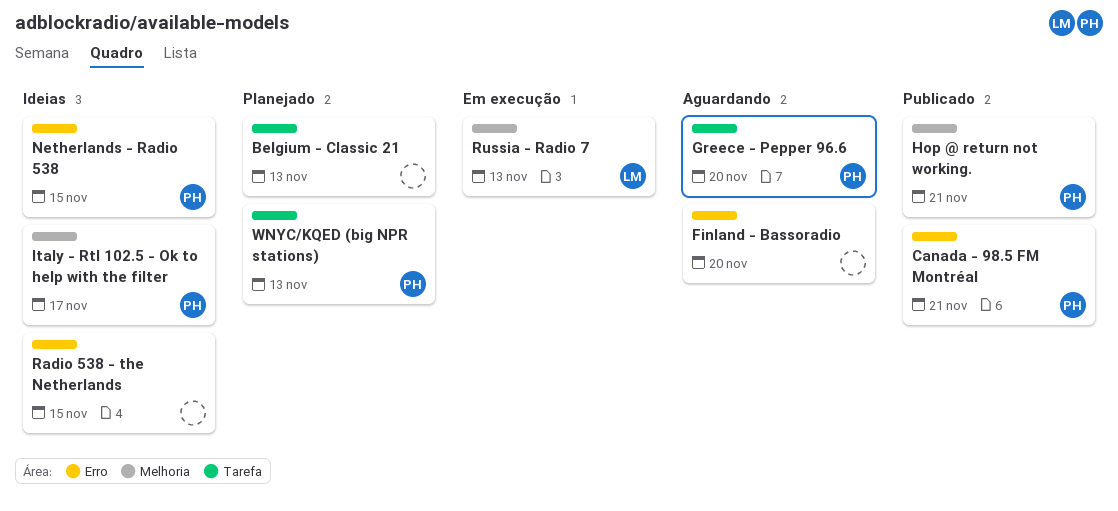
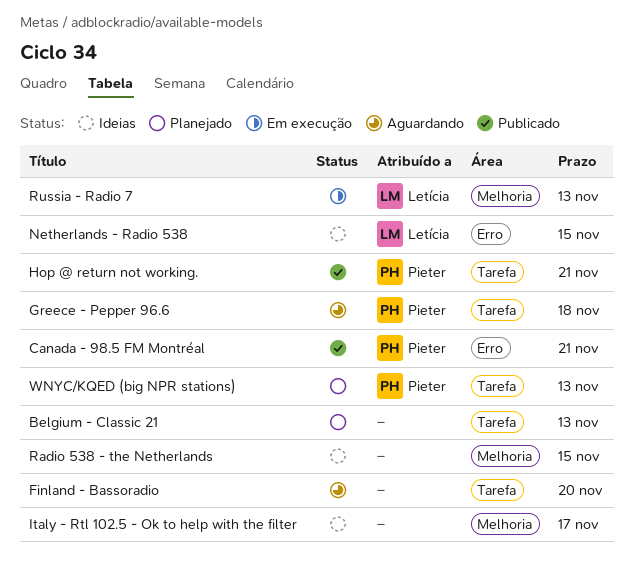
Finland - Bassoradio, label: Erro -> Tarefa
Greece - Pepper 96.6, due: Nov 20 -> Nov 18
Hop @ return not working., label: Melhoria -> Tarefa
Italy - Rtl 102.5 - Ok to help with the filter, owner: Pieter -> none
Netherlands - Radio 538, owner: Pieter -> Letícia
Radio 538 - the Netherlands, label: Erro -> Melhoria

